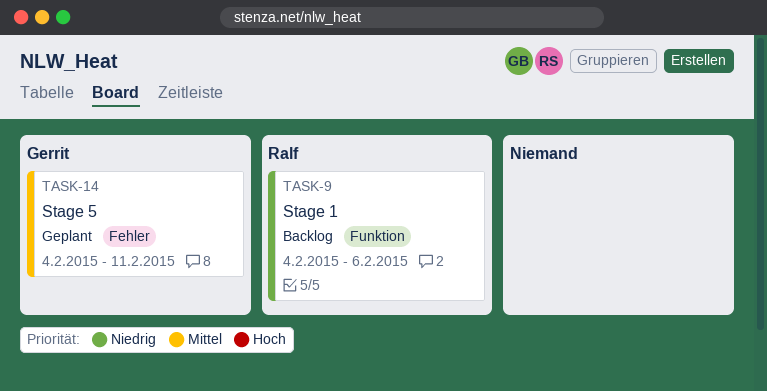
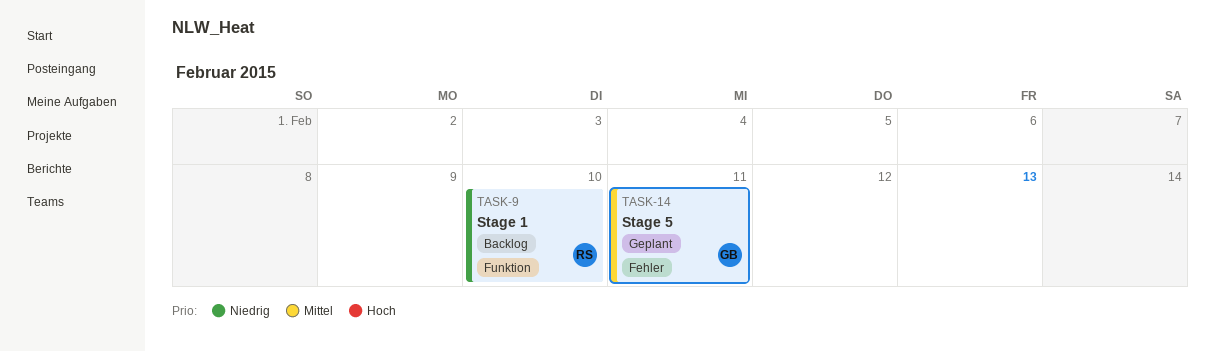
TASK-9, due: Feb 6 -> Feb 10

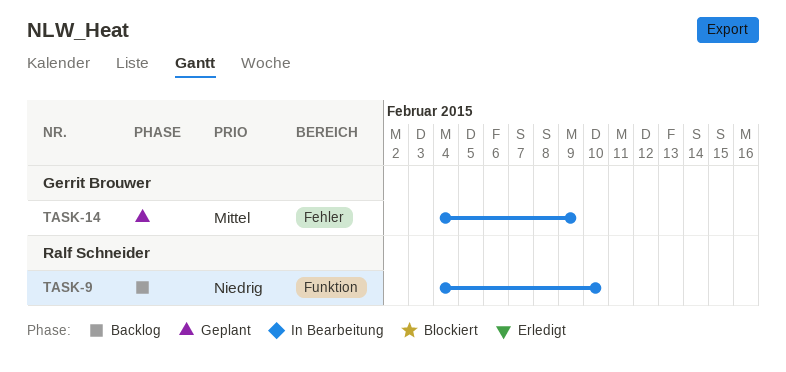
TASK-14, due: Feb 11 -> Feb 9

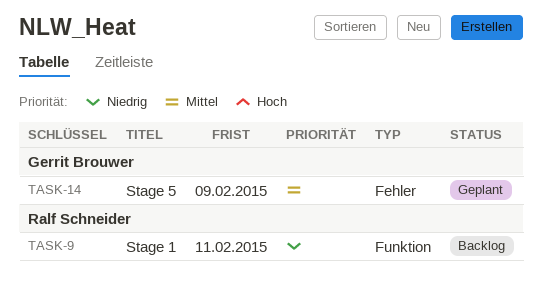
TASK-9, due: Feb 10 -> Feb 11

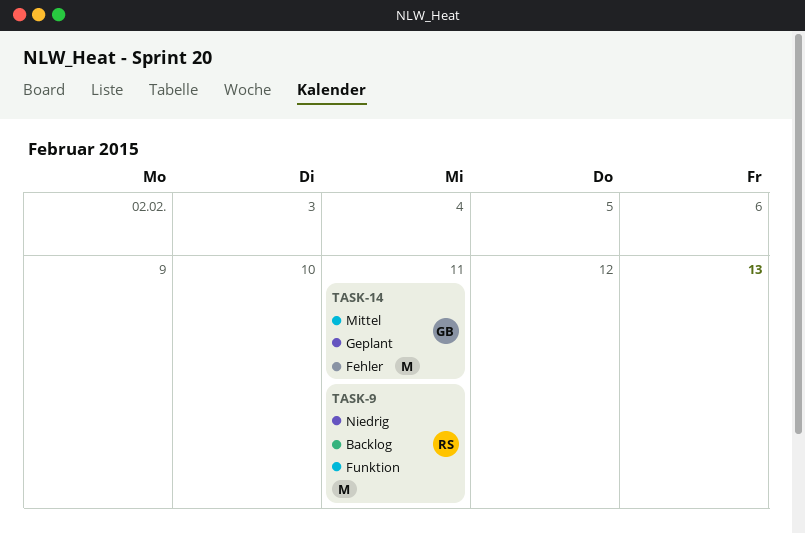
TASK-14, due: Feb 9 -> Feb 11

